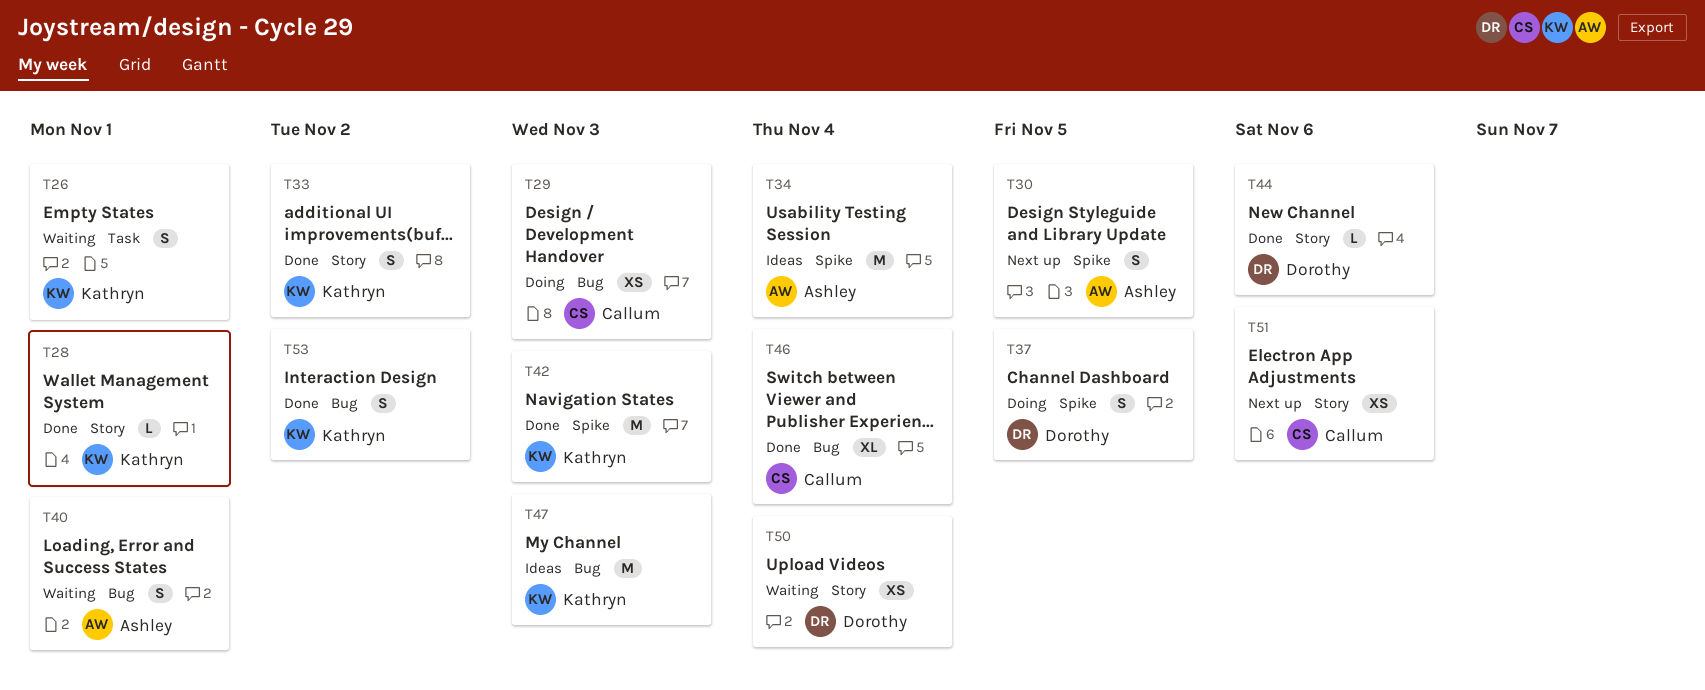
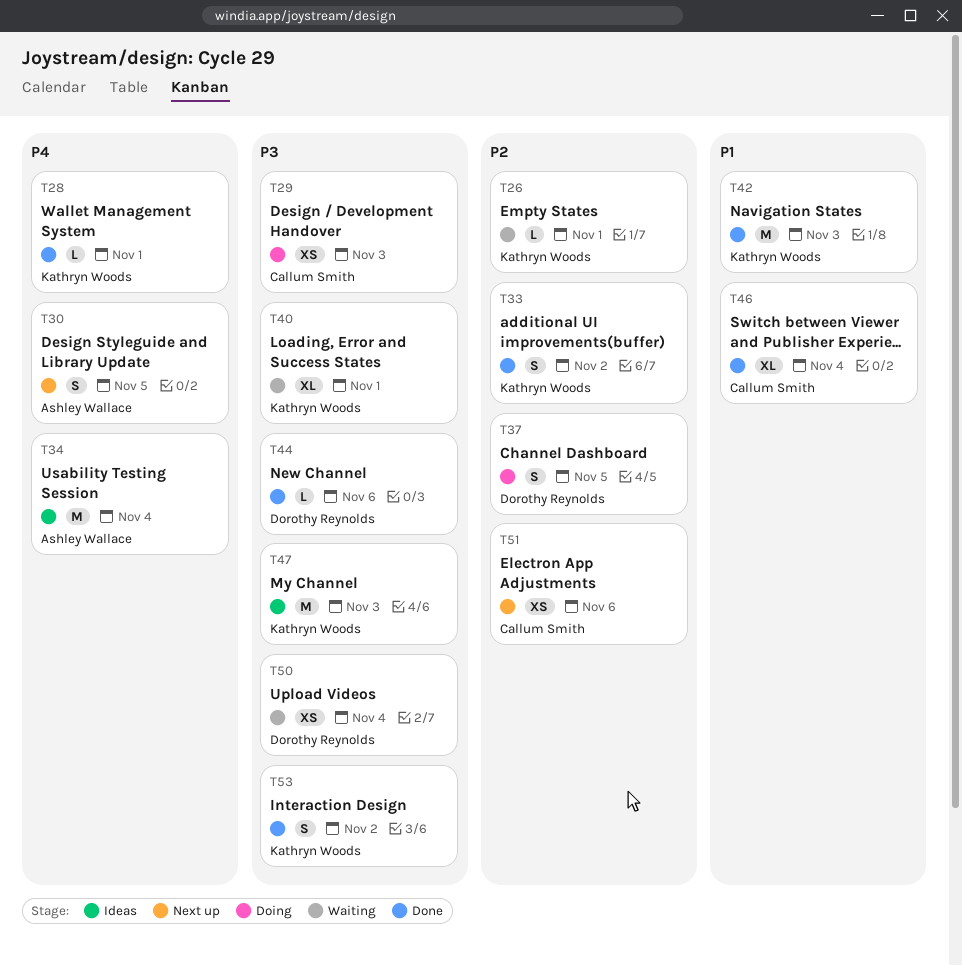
T26, estimate: S -> L
T40, owner: Ashley Wallace -> Kathryn Woods
T40, estimate: S -> XL

